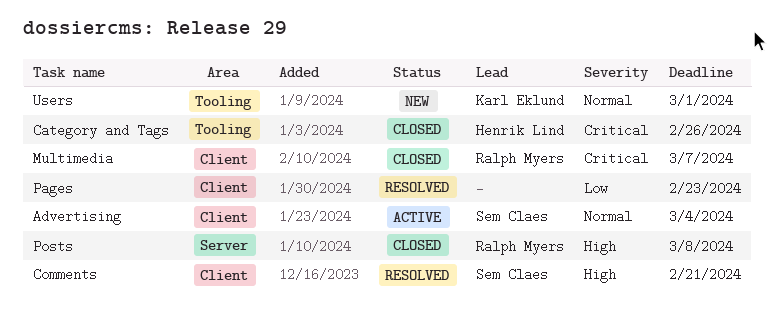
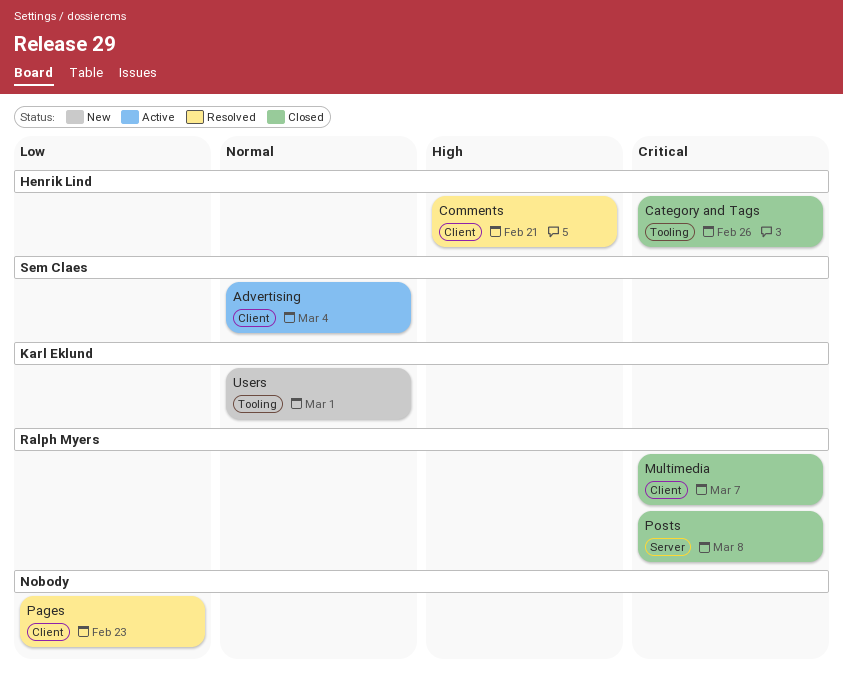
Comments, owner: Sem Claes -> Henrik Lind
Posts, priority: High -> Critical

